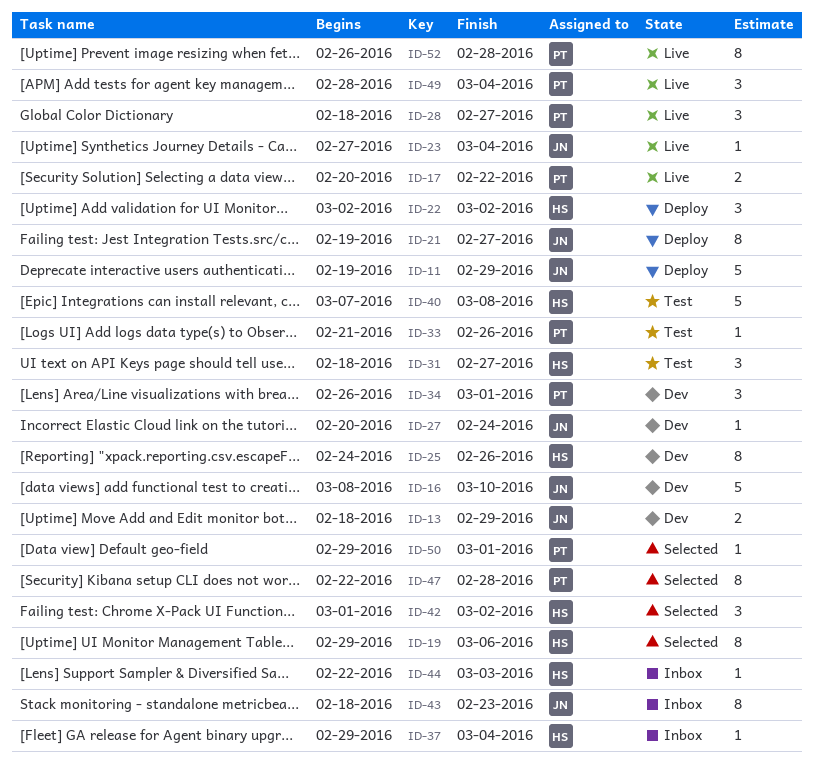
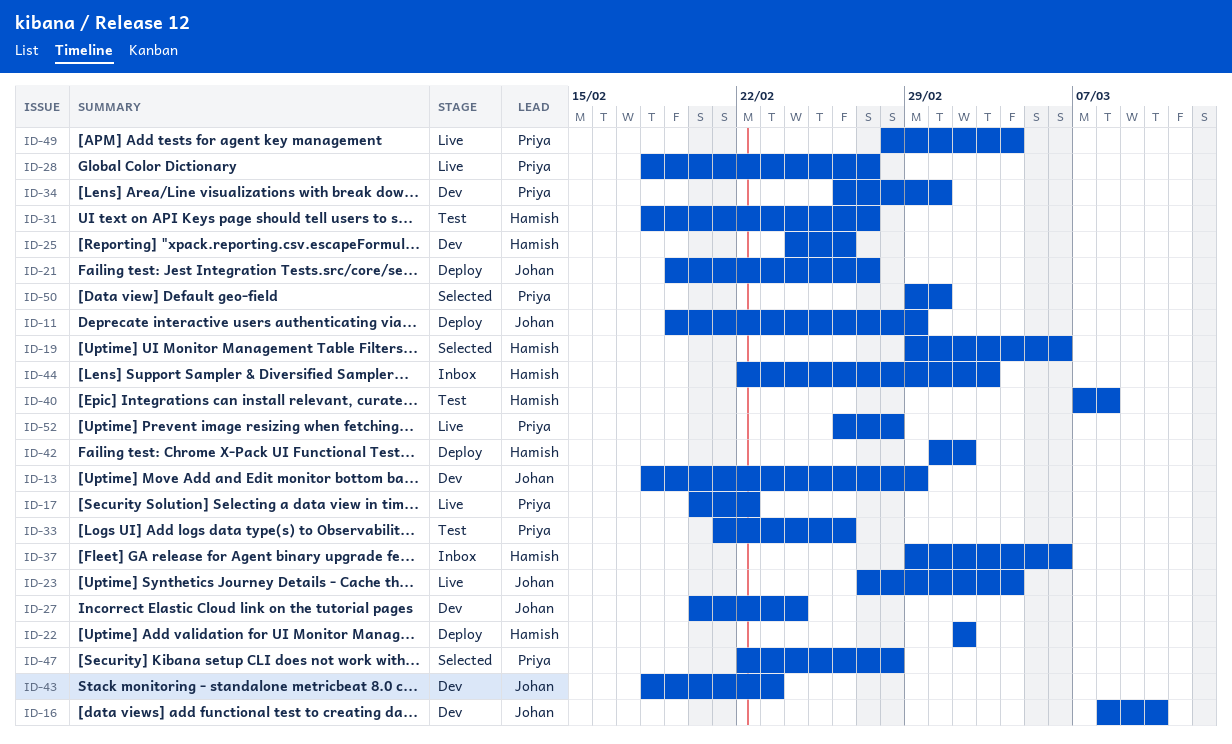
ID-37, due: Mar 4 -> Mar 6
ID-42, status: Selected -> Deploy
ID-43, status: Inbox -> Dev

